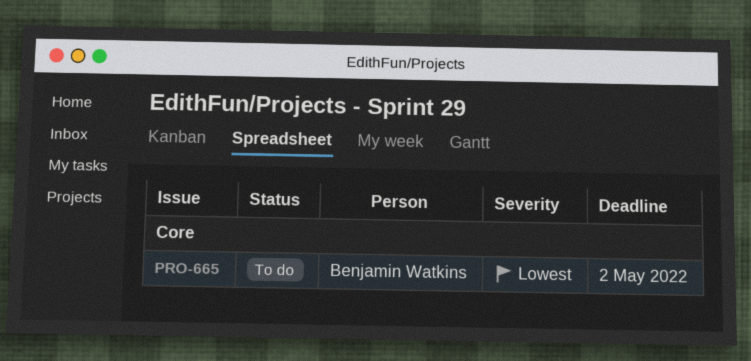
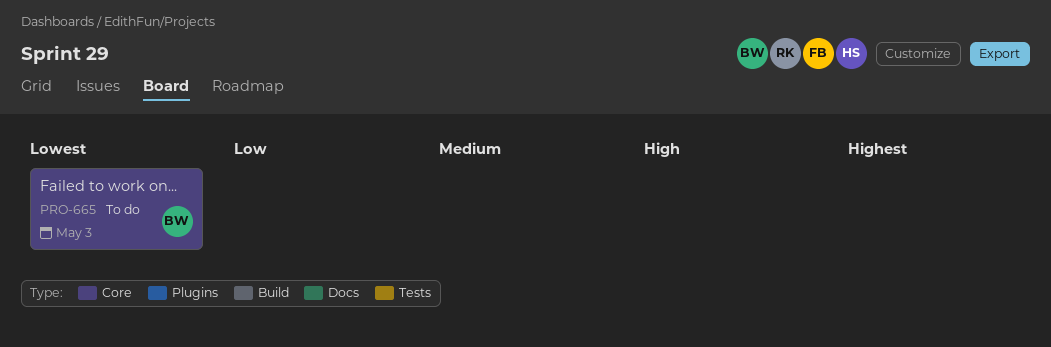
PRO-665, due: May 2 -> May 3

